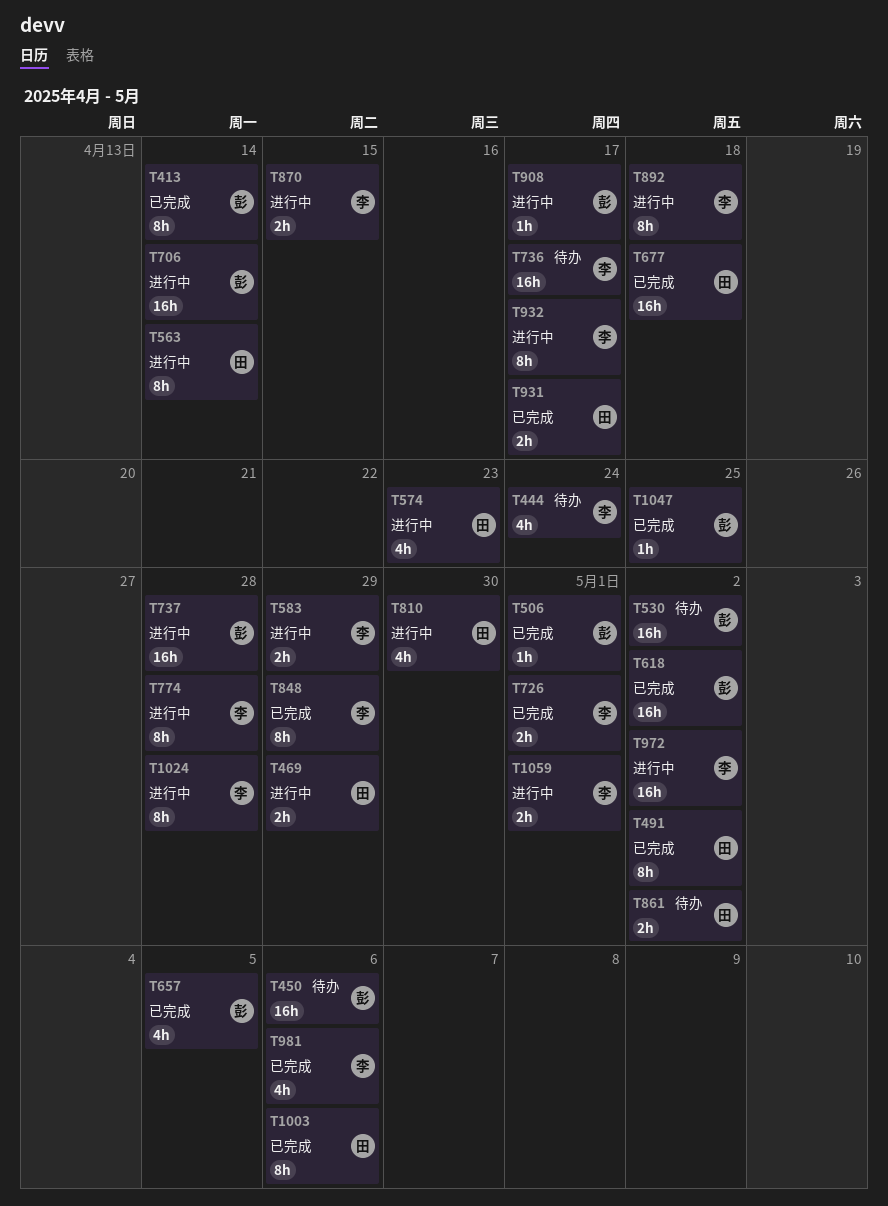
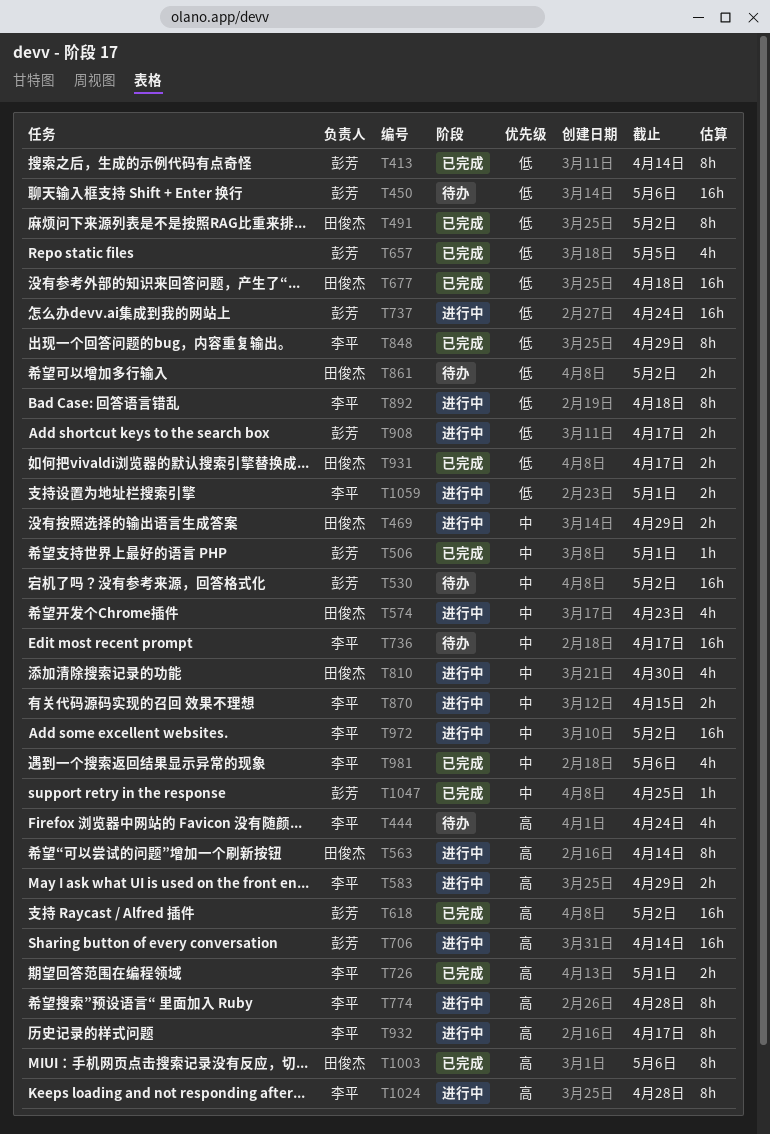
T737, due: Apr 28 -> Apr 24
T908, estimate: 1h -> 2h

